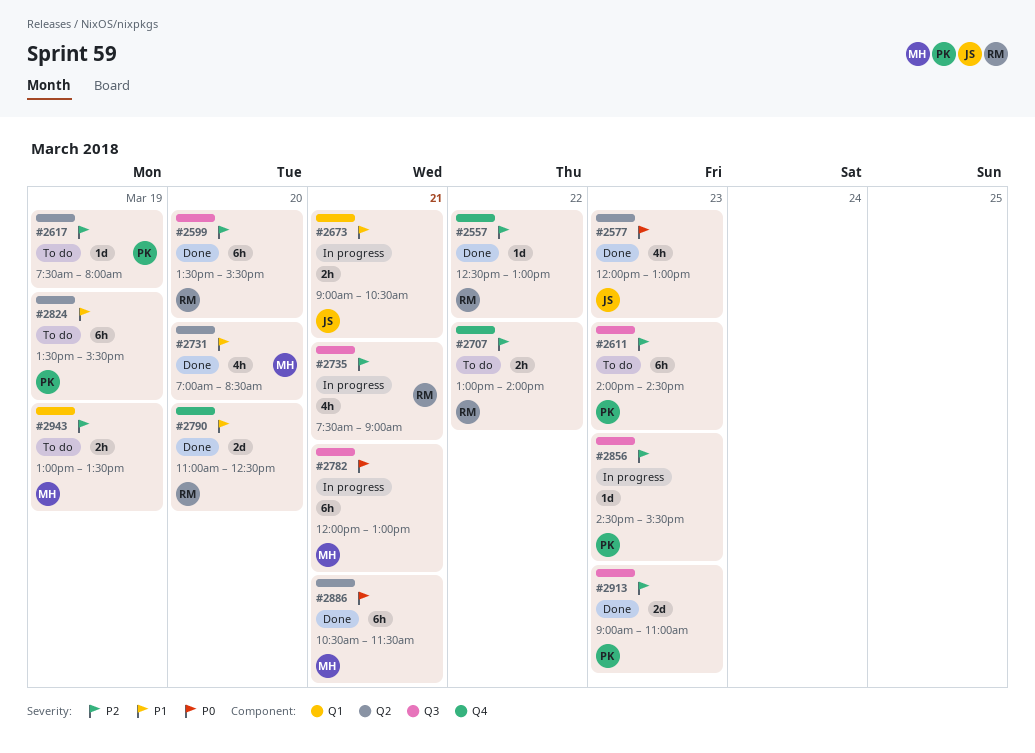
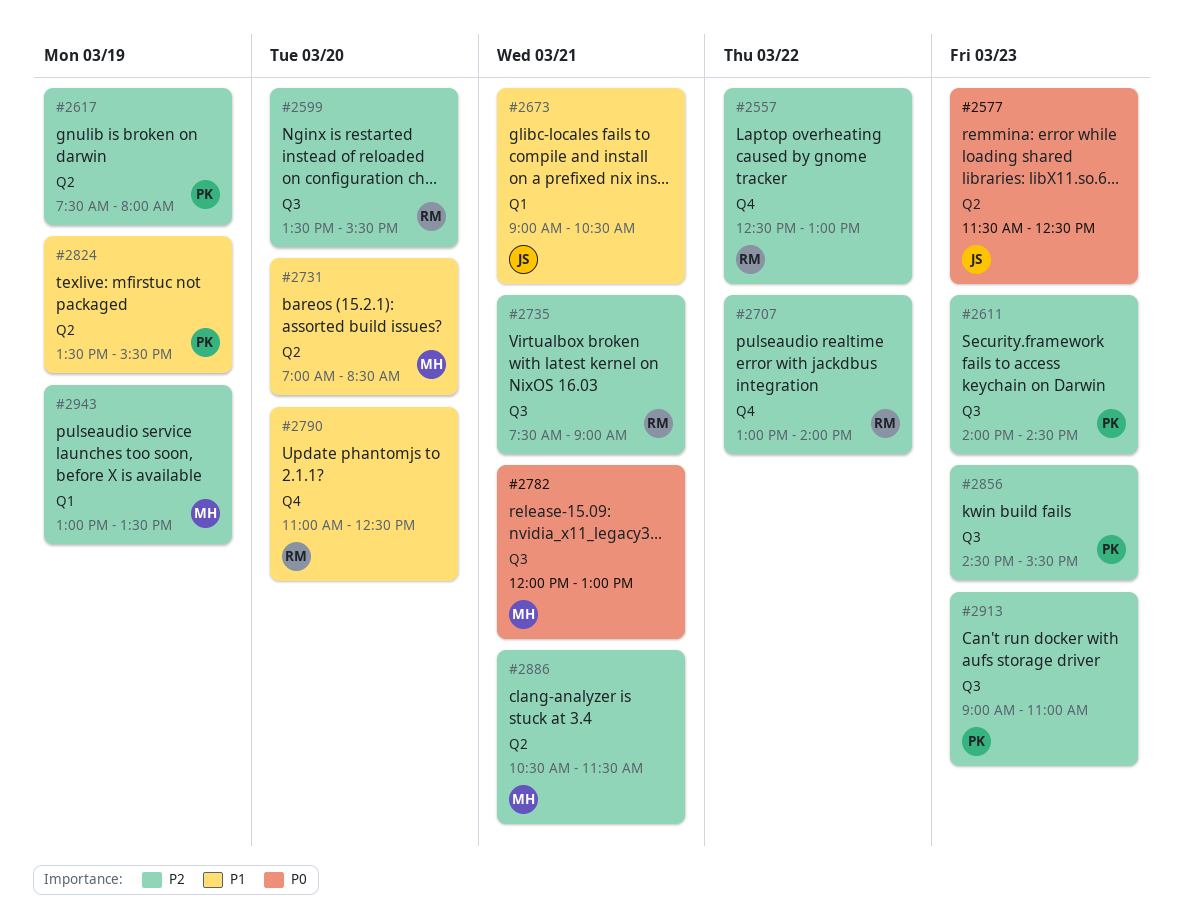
#2577, begins: 12:00 -> 11:30
#2577, ends: 13:00 -> 12:30
#2886, priority: P0 -> P2

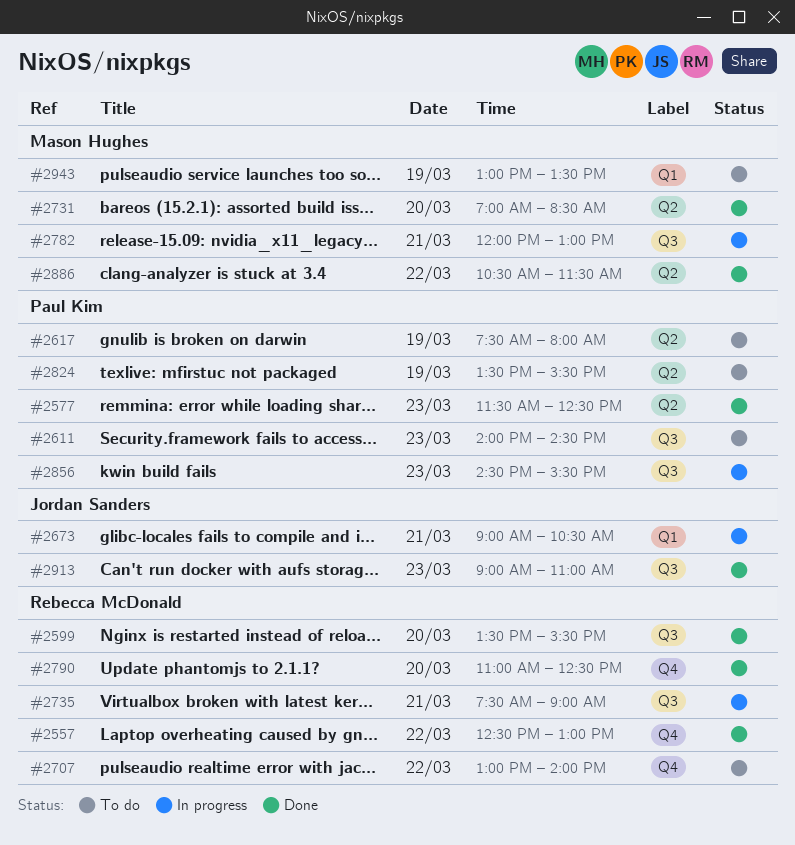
#2577, owner: Jordan Sanders -> Paul Kim
#2886, day: Mar 21 -> Mar 22
#2913, owner: Paul Kim -> Jordan Sanders

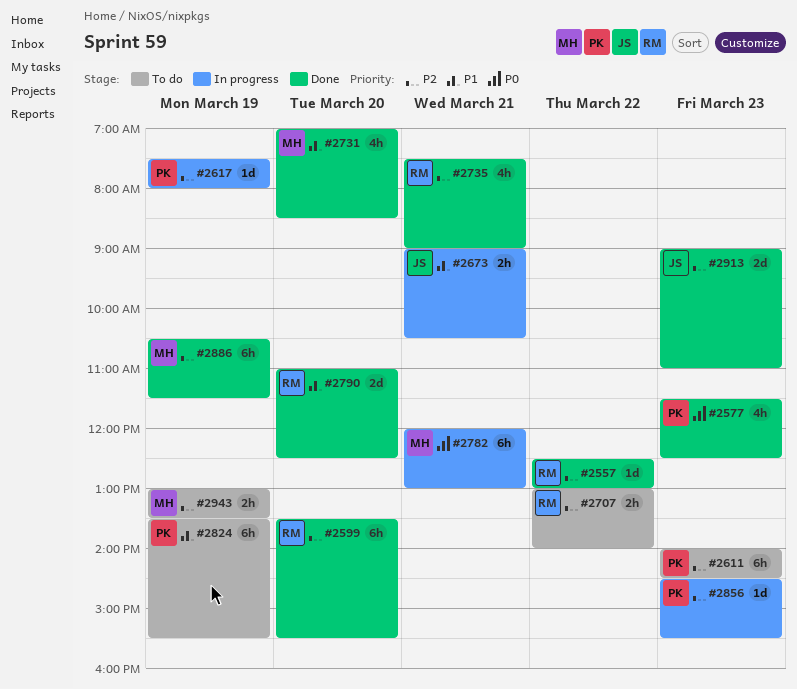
#2617, status: To do -> In progress
#2735, status: In progress -> Done
#2886, day: Mar 22 -> Mar 19

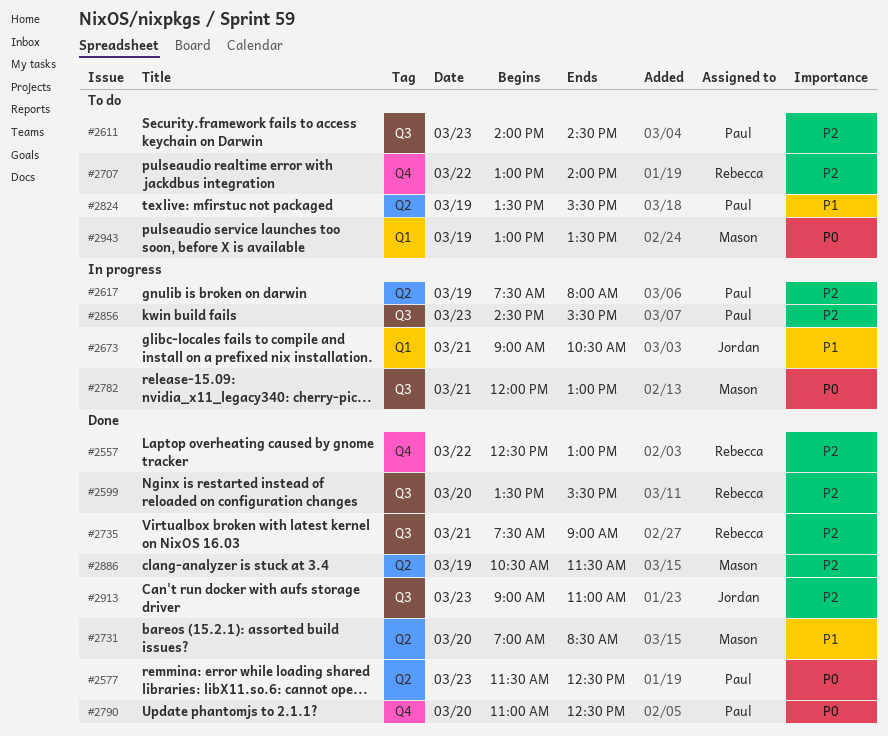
#2790, owner: Rebecca -> Paul
#2790, priority: P1 -> P0
#2943, priority: P2 -> P0

